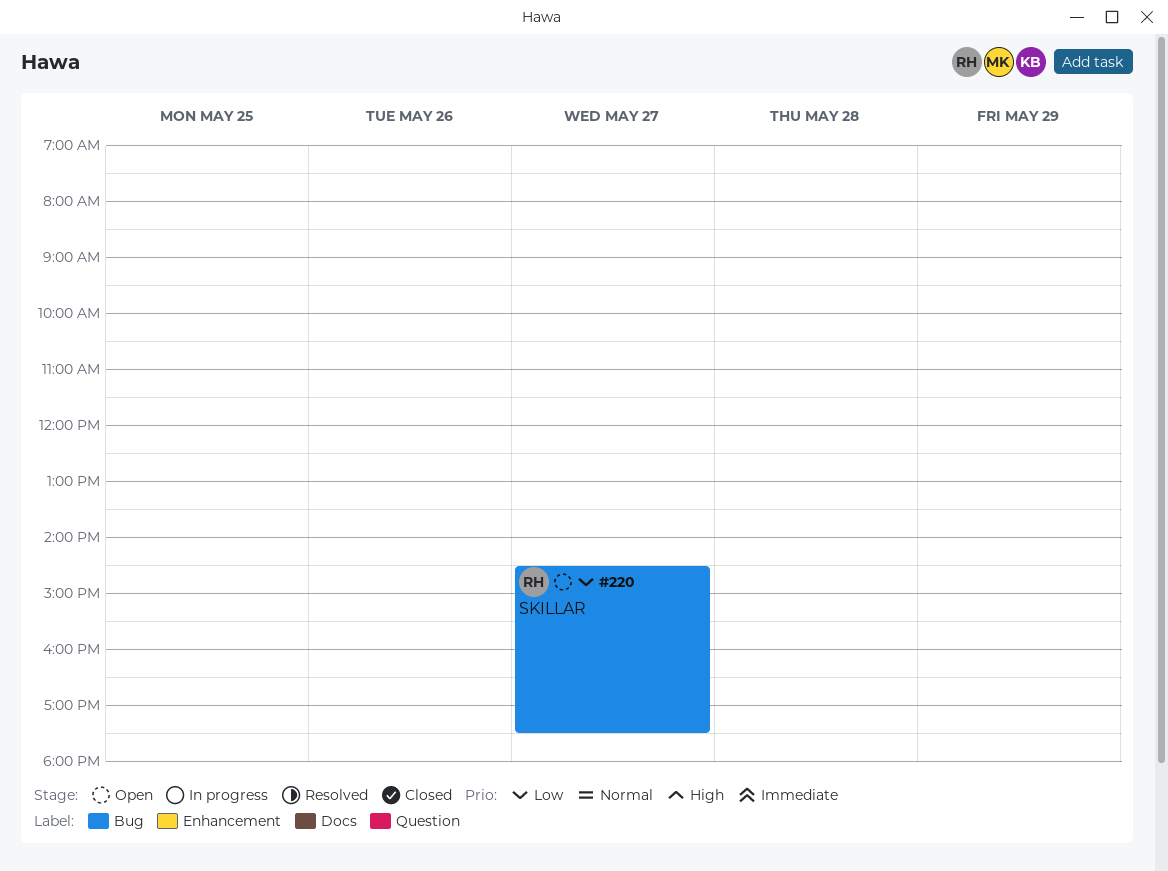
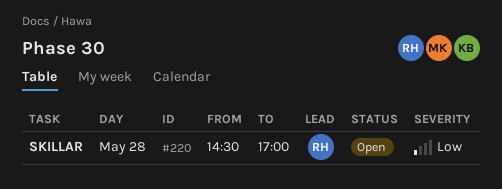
#220, day: May 27 -> May 28
#220, ends: 17:30 -> 17:00

